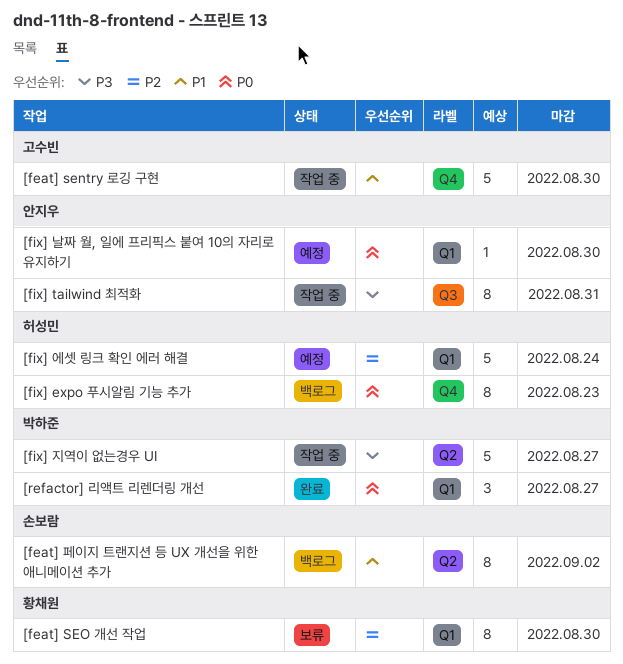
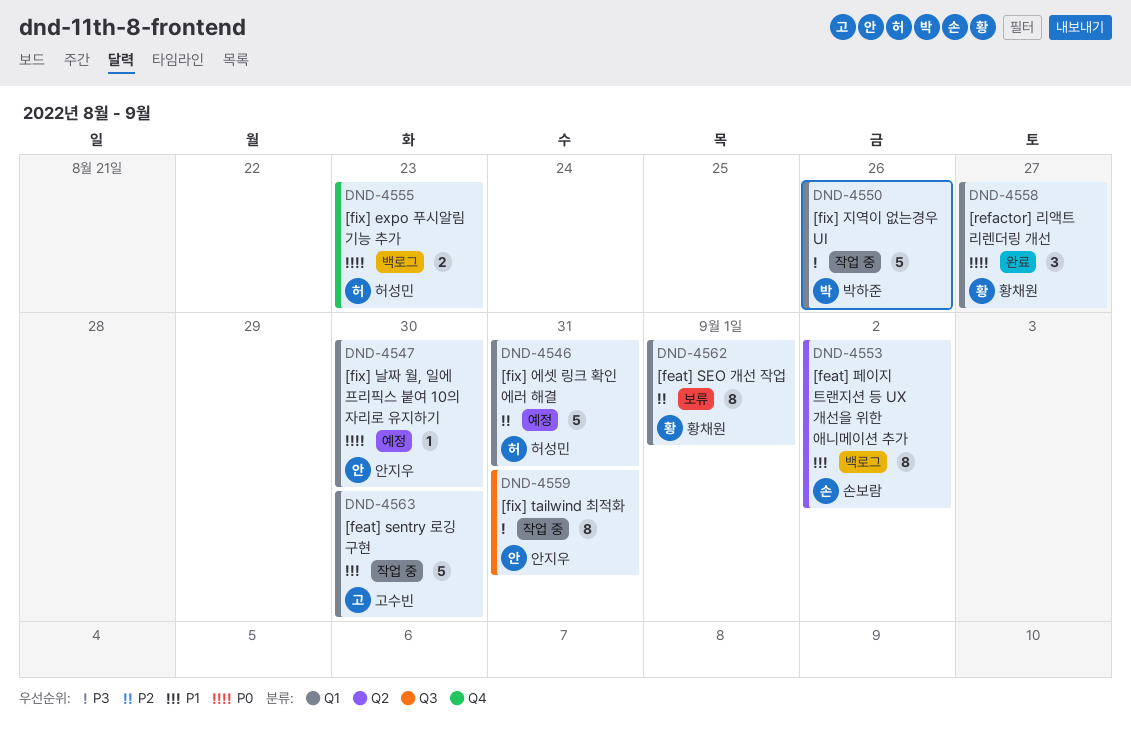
[feat] sentry 로깅 구현, label: Q4 -> Q1
[feat] SEO 개선 작업, due: Aug 30 -> Sep 1
[fix] expo 푸시알림 기능 추가, estimate: 8 -> 2
[fix] 에셋 링크 확인 에러 해결, due: Aug 24 -> Aug 31
[fix] 지역이 없는경우 UI, label: Q2 -> Q1
[fix] 지역이 없는경우 UI, due: Aug 27 -> Aug 26
[refactor] 리액트 리렌더링 개선, owner: 박하준 -> 황채원

